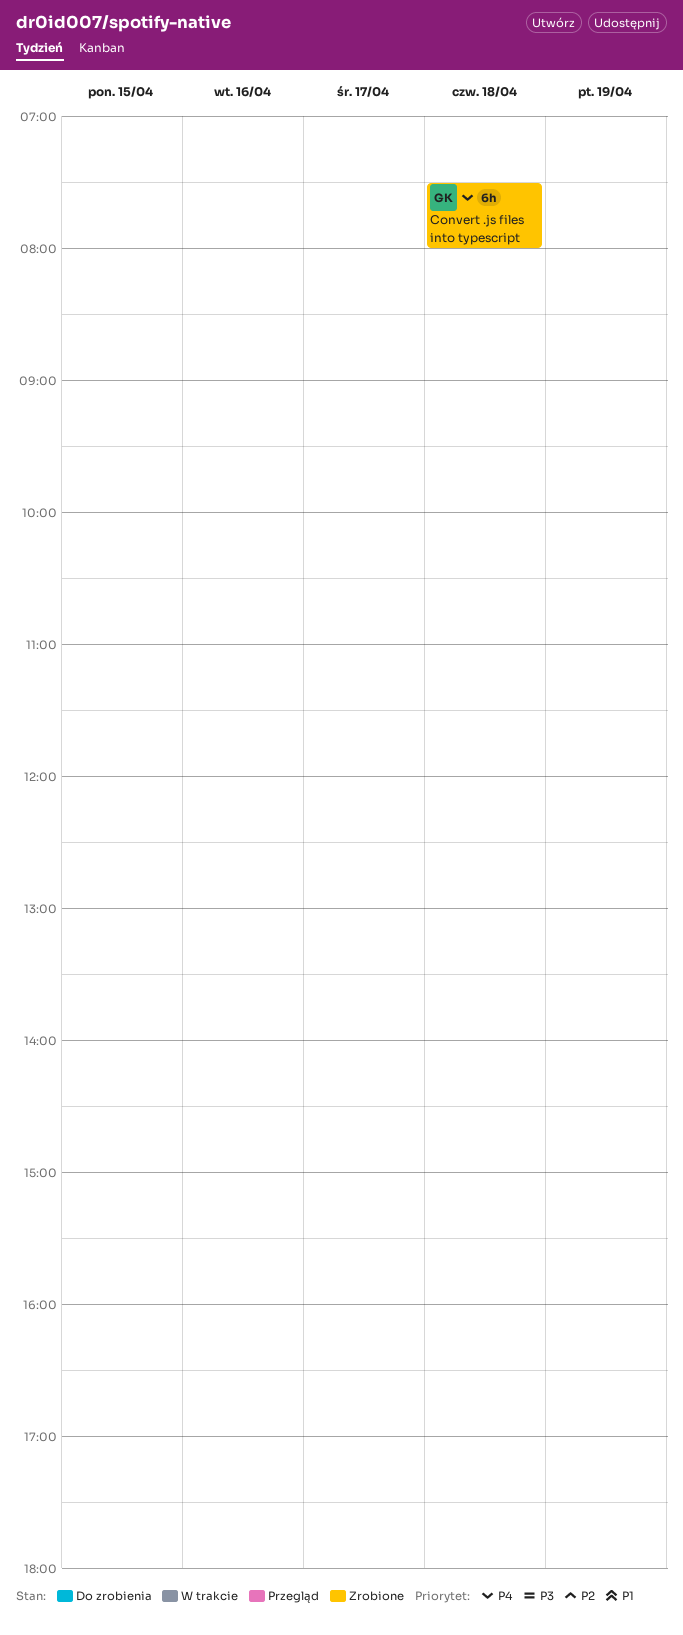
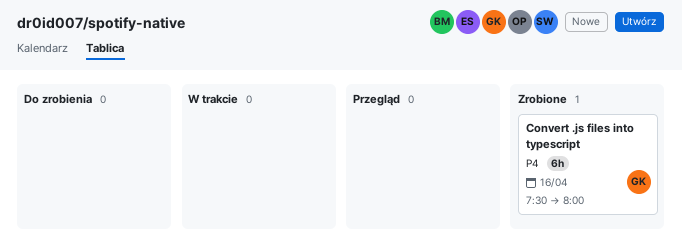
Convert .js files into typescript, day: Apr 18 -> Apr 16

